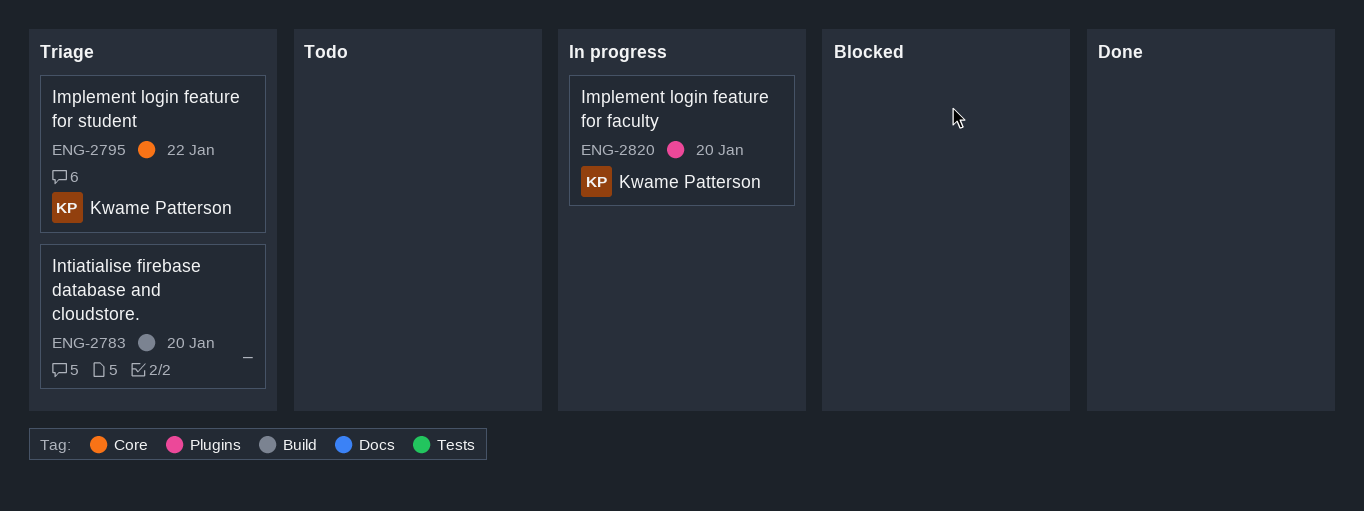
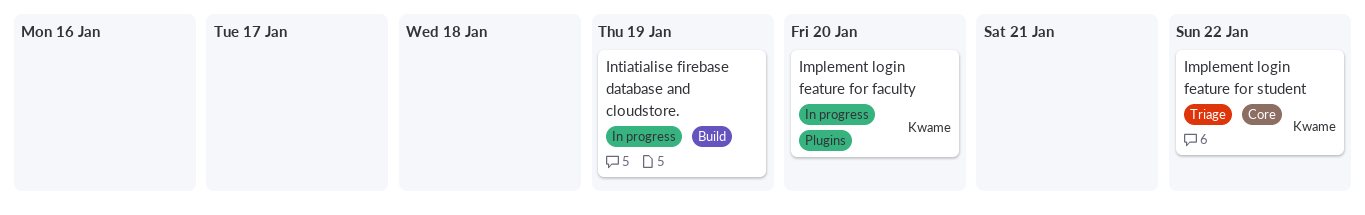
Intiatialise firebase database and cloudstore., status: Triage -> In progress
Intiatialise firebase database and cloudstore., due: Jan 20 -> Jan 19

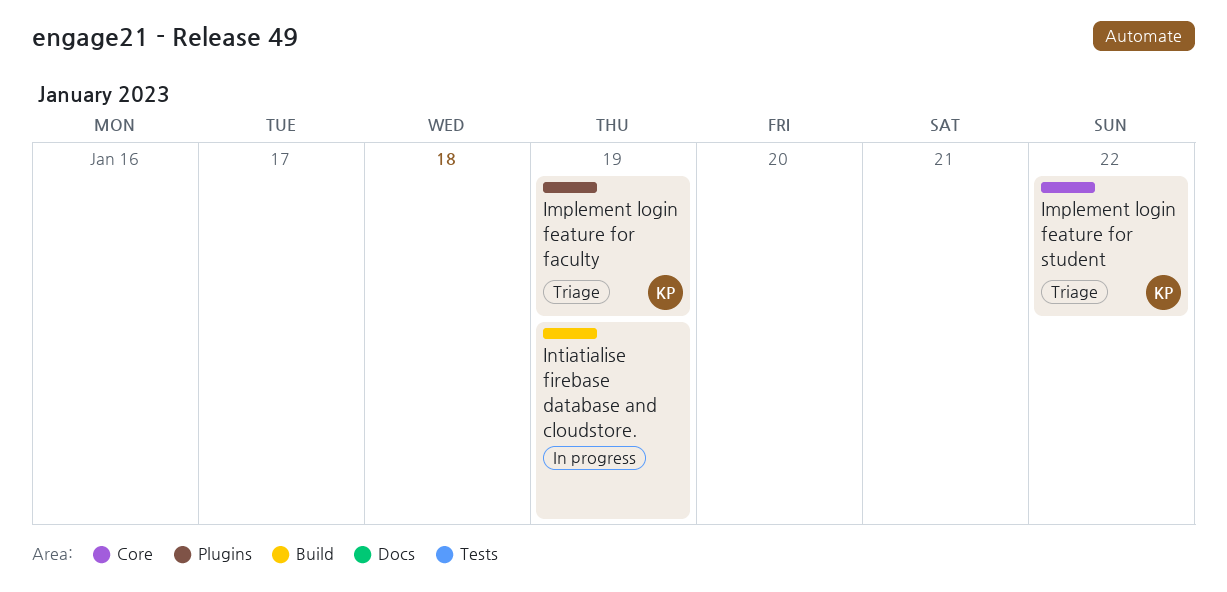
Implement login feature for faculty, status: In progress -> Triage
Implement login feature for faculty, due: Jan 20 -> Jan 19

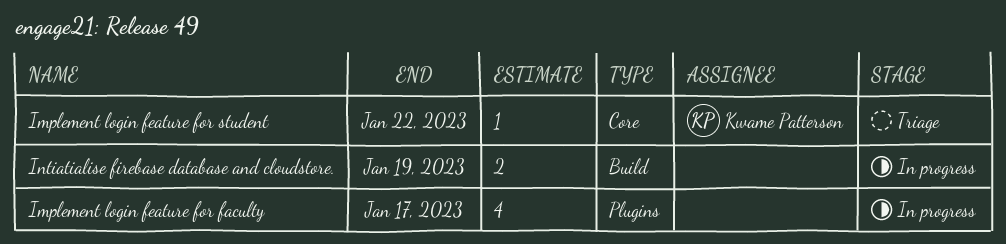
Implement login feature for faculty, status: Triage -> In progress
Implement login feature for faculty, owner: Kwame Patterson -> none
Implement login feature for faculty, due: Jan 19 -> Jan 17

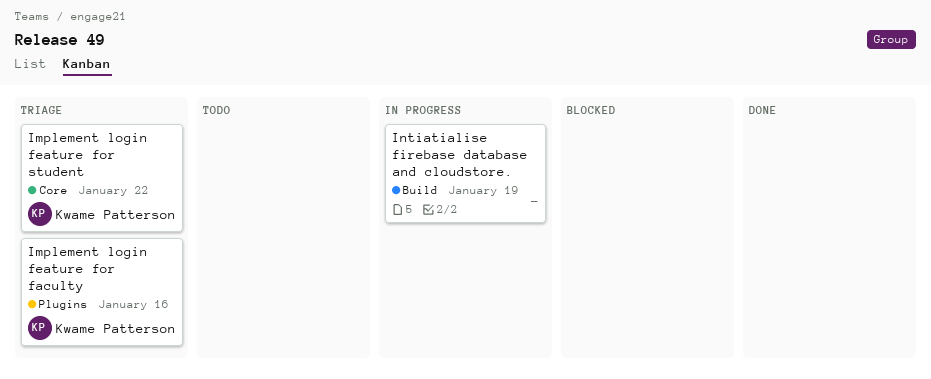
Implement login feature for faculty, status: In progress -> Triage
Implement login feature for faculty, owner: none -> Kwame Patterson
Implement login feature for faculty, due: Jan 17 -> Jan 16

